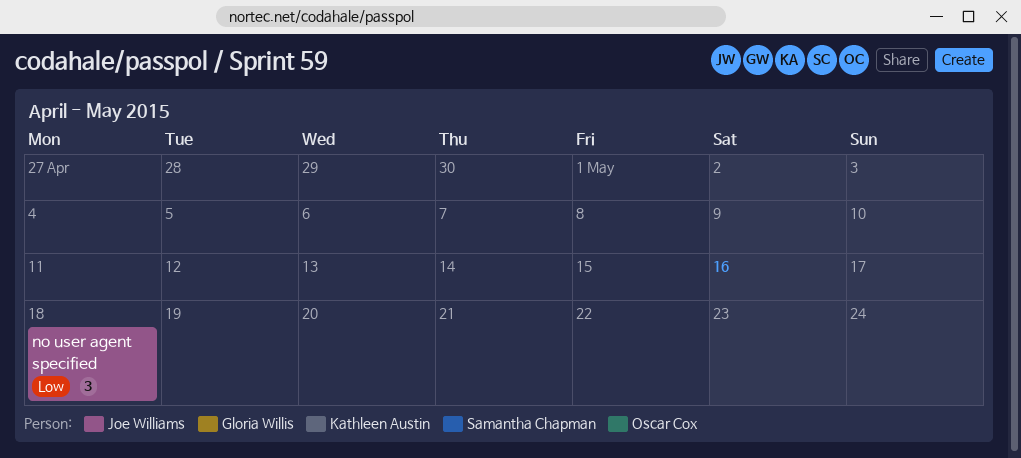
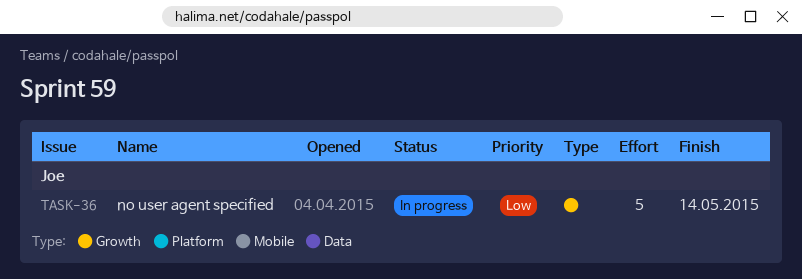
no user agent specified, estimate: 3 -> 5
no user agent specified, due: May 18 -> May 14

